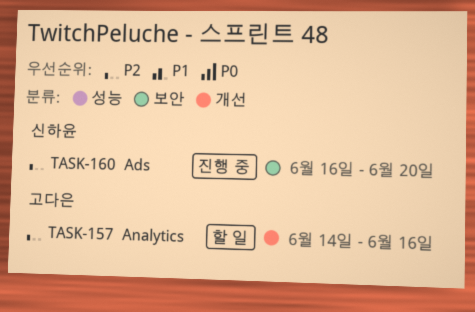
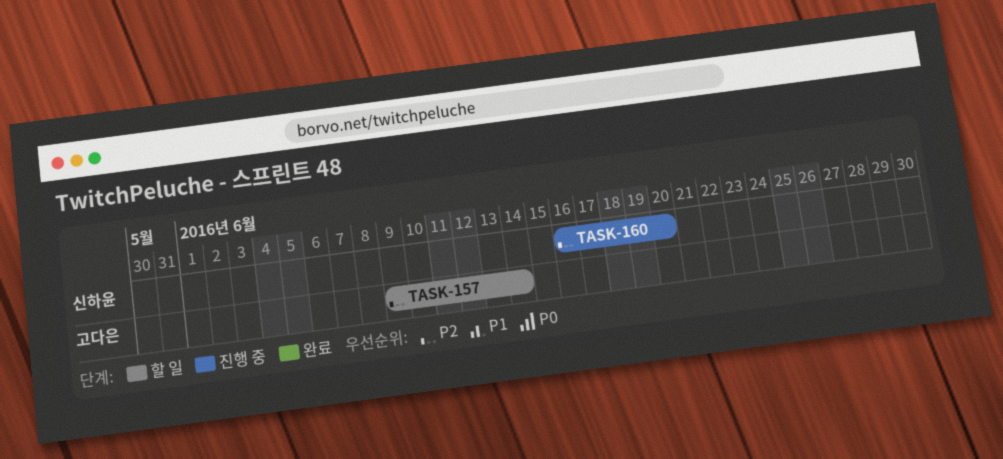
TASK-157, start: Jun 14 -> Jun 9
TASK-157, due: Jun 16 -> Jun 14

